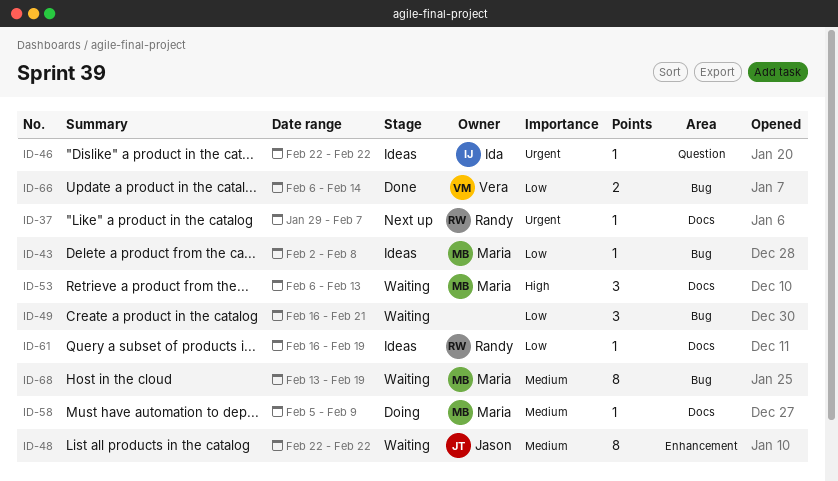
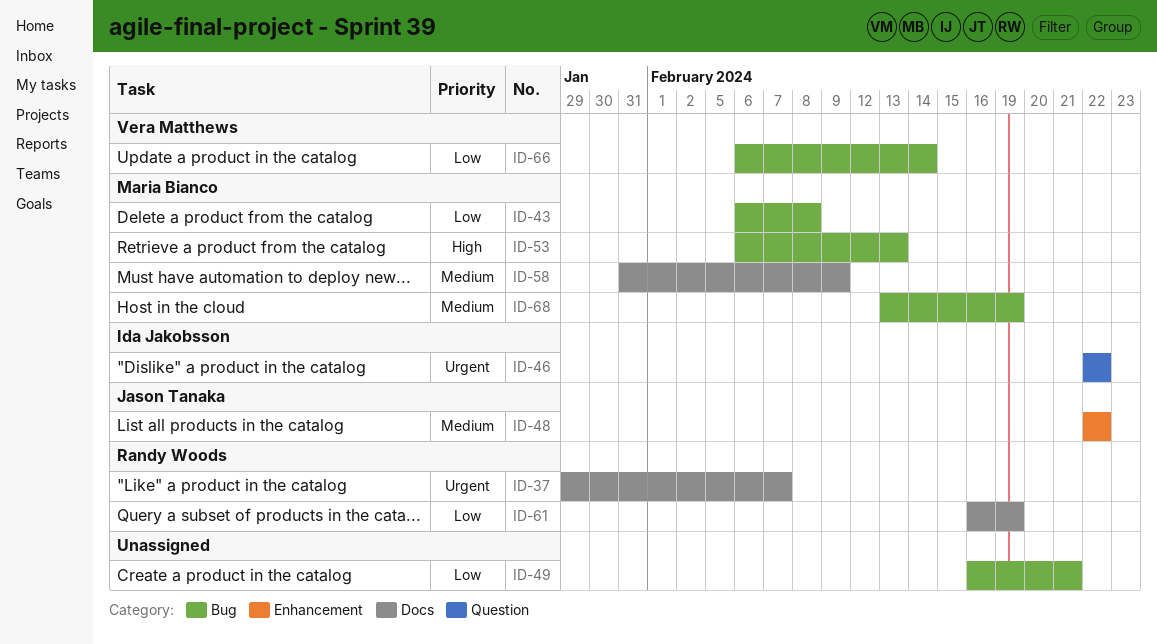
ID-43, start: Feb 2 -> Feb 6
ID-53, label: Docs -> Bug
ID-58, start: Feb 5 -> Jan 31

